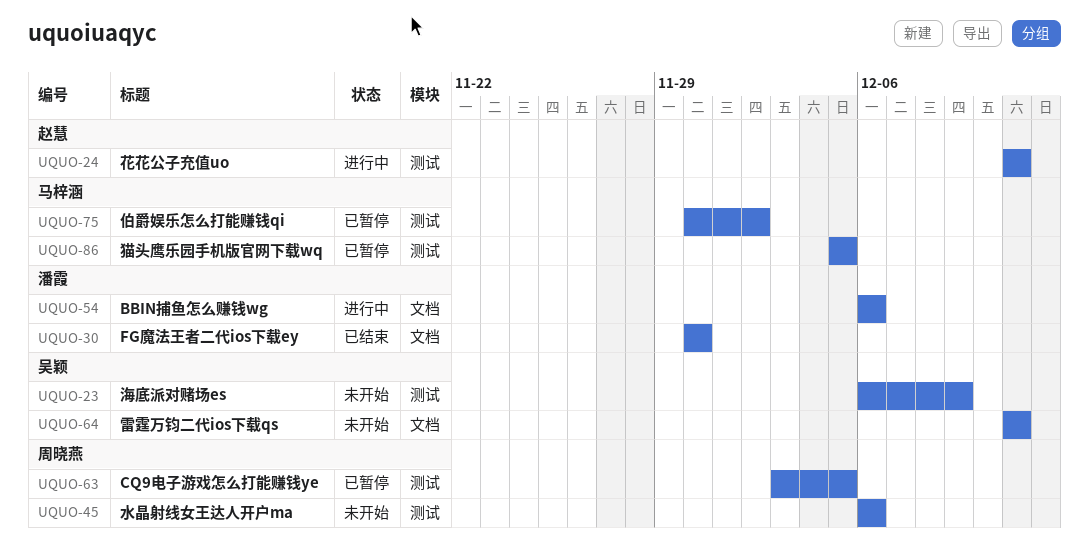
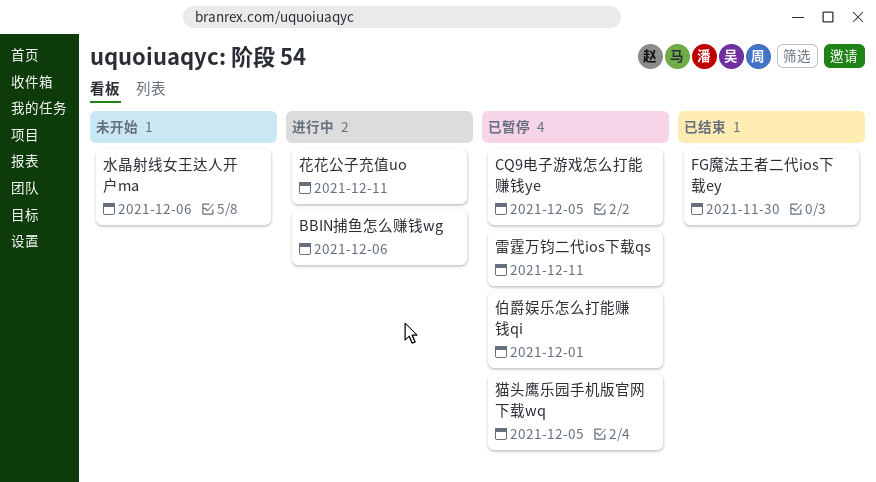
伯爵娱乐怎么打能赚钱qi, due: Dec 2 -> Dec 1
海底派对赌场es: present -> none
雷霆万钧二代ios下载qs, status: 未开始 -> 已暂停

